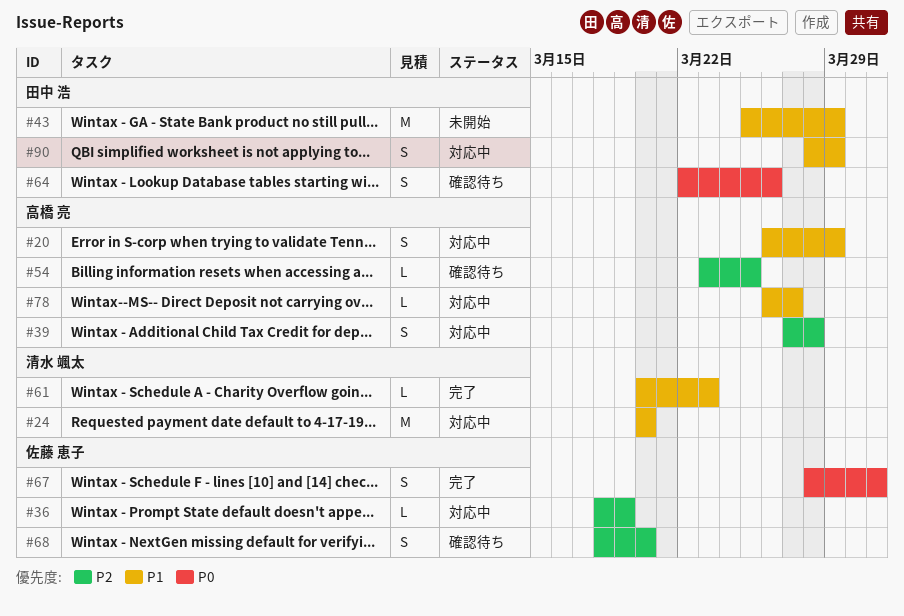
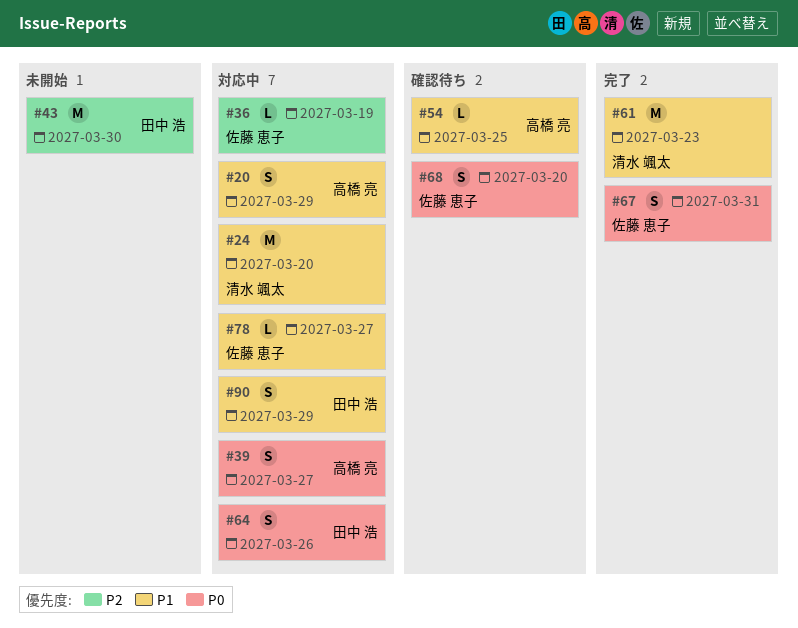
#39, priority: P2 -> P0
#39, due: Mar 28 -> Mar 27
#43, priority: P1 -> P2
#43, due: Mar 29 -> Mar 30
#54, priority: P2 -> P1
#61, estimate: L -> M
#64, status: 確認待ち -> 対応中
#68, priority: P2 -> P0
#78, owner: 高橋 亮 -> 佐藤 恵子

